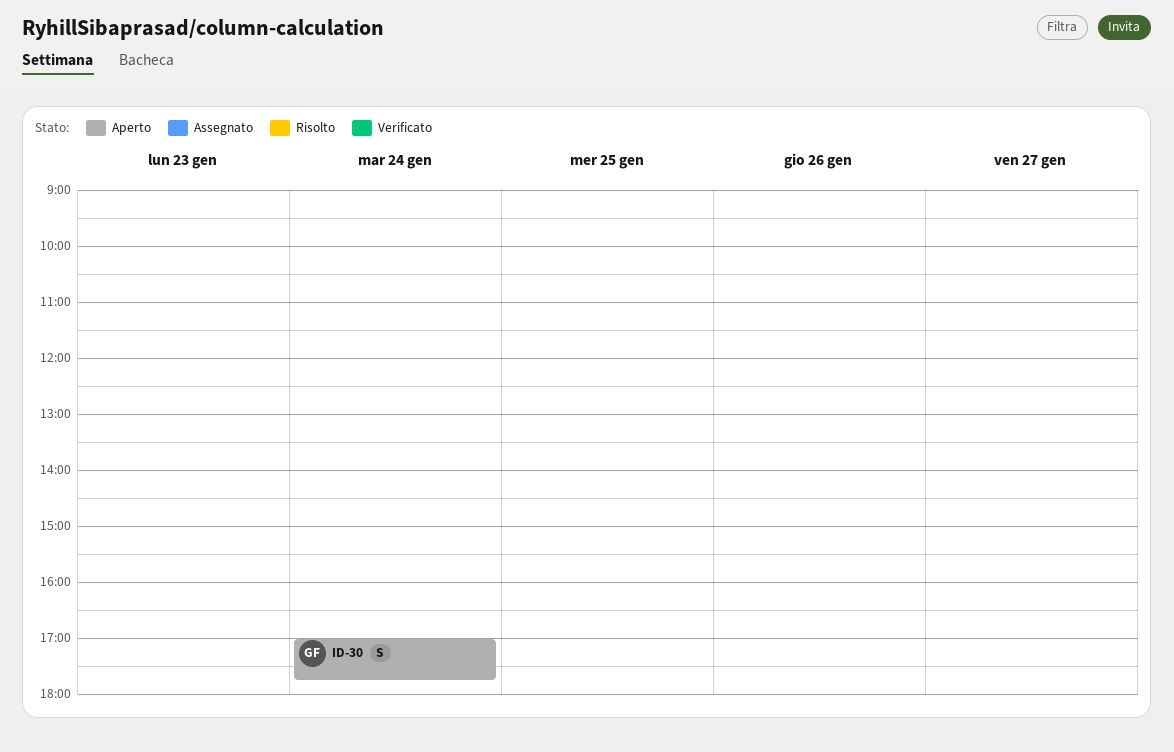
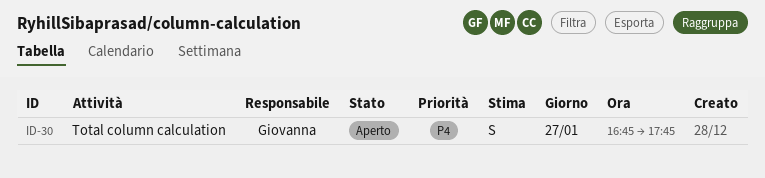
ID-30, day: Jan 24 -> Jan 27
ID-30, begins: 17:00 -> 16:45

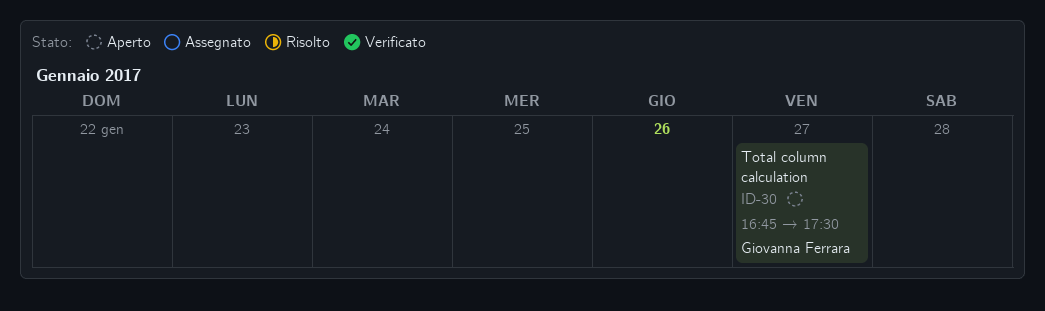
ID-30, ends: 17:45 -> 17:30

